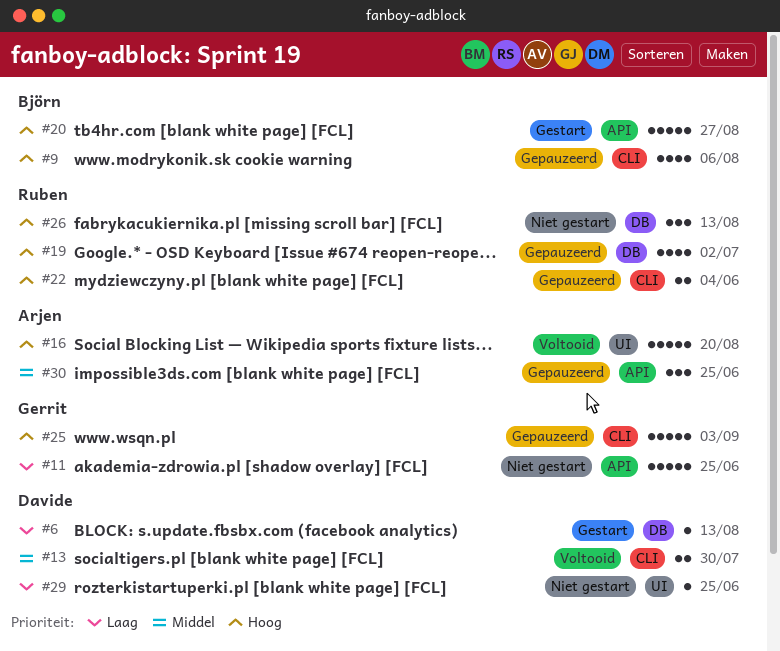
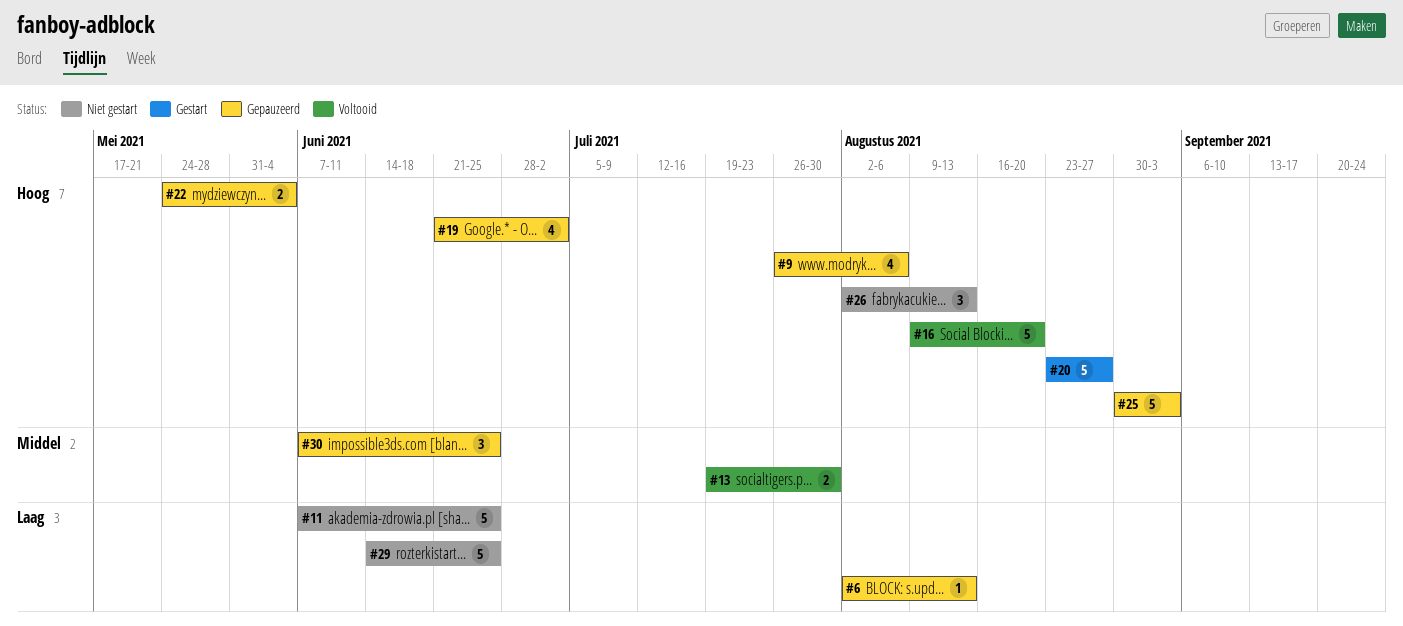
#6, status: Gestart -> Gepauzeerd
#29, estimate: 1 -> 5

